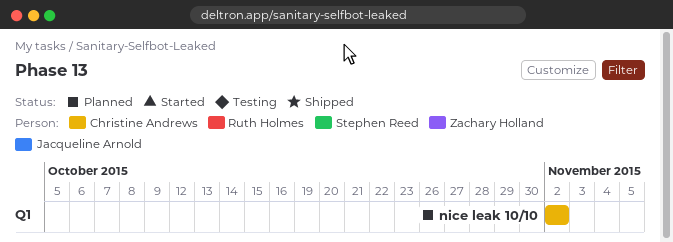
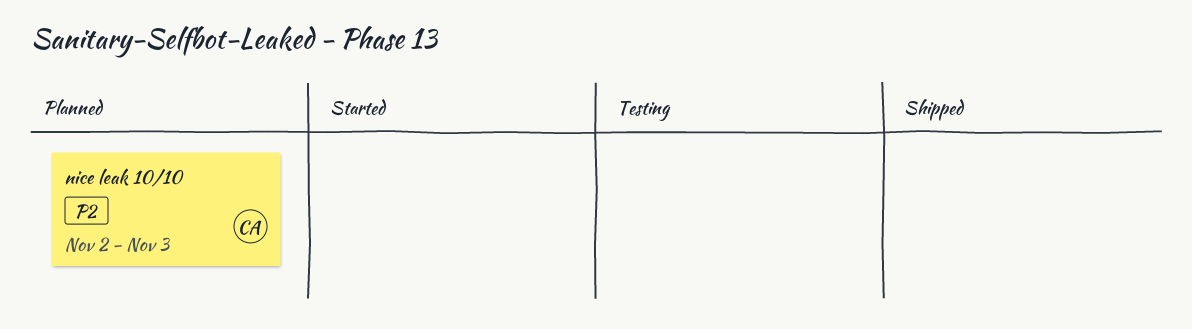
nice leak 10/10, due: Nov 2 -> Nov 3

